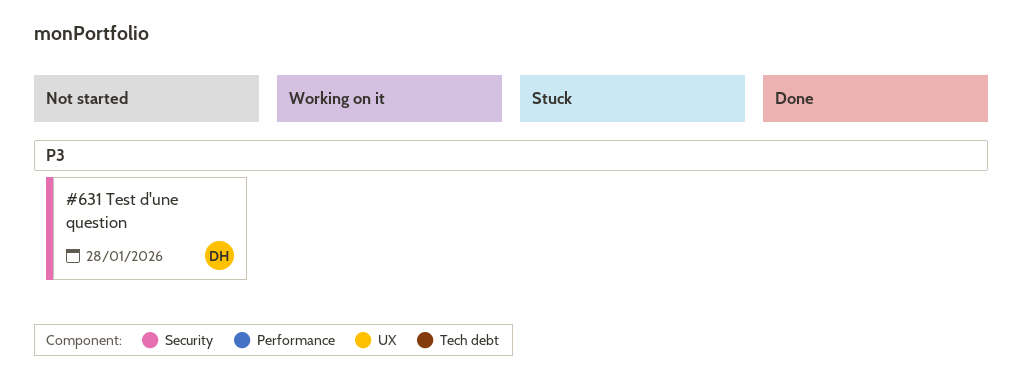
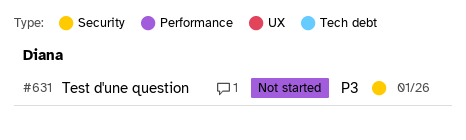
#631, due: Jan 28 -> Jan 26

